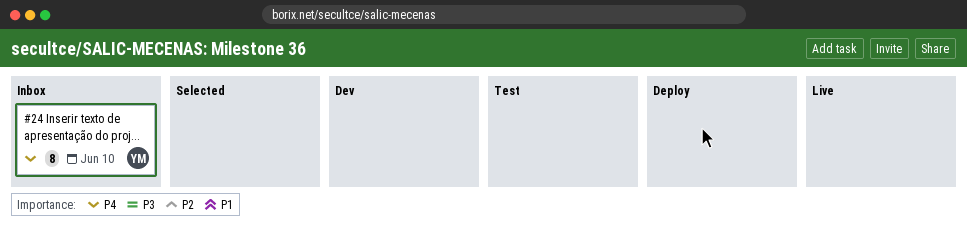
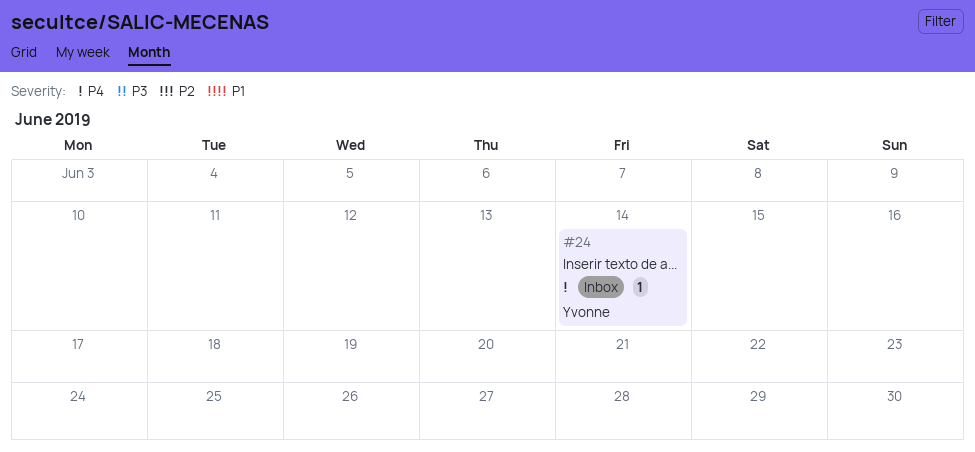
#24, estimate: 8 -> 1
#24, due: Jun 10 -> Jun 14

